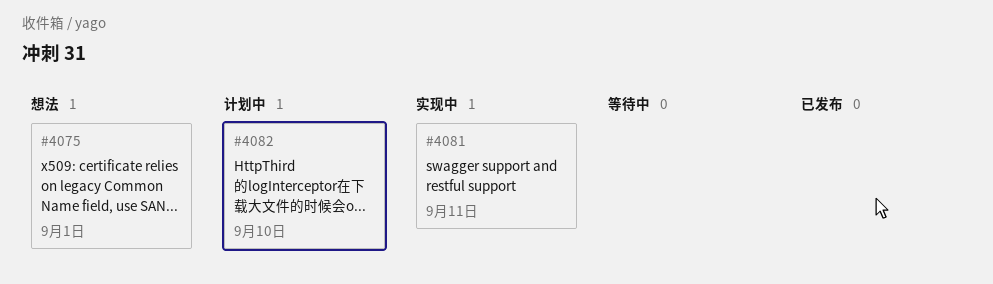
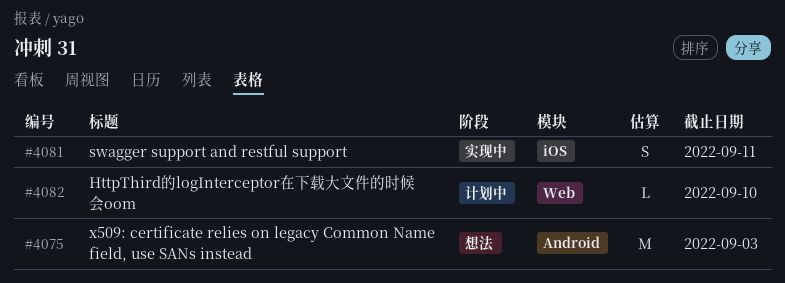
#4075, due: Sep 1 -> Sep 3

